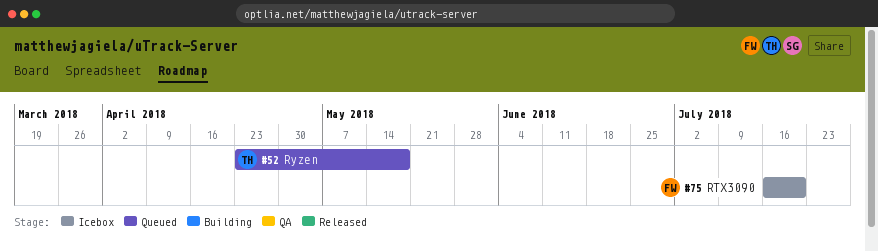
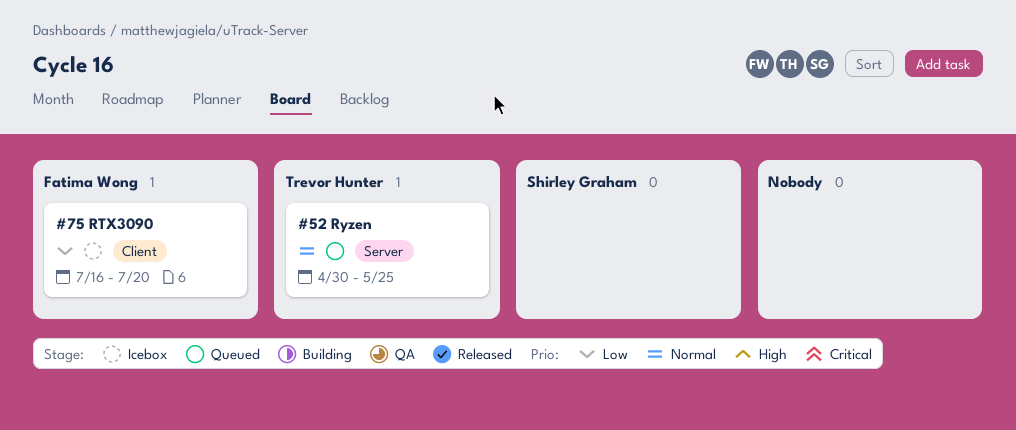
#52, start: Apr 23 -> Apr 30
#52, due: May 18 -> May 25

